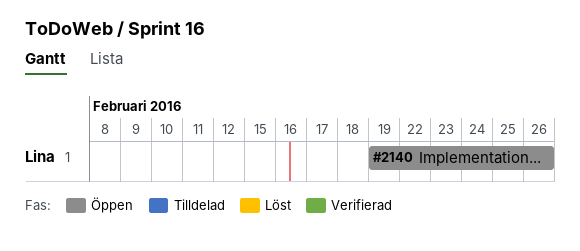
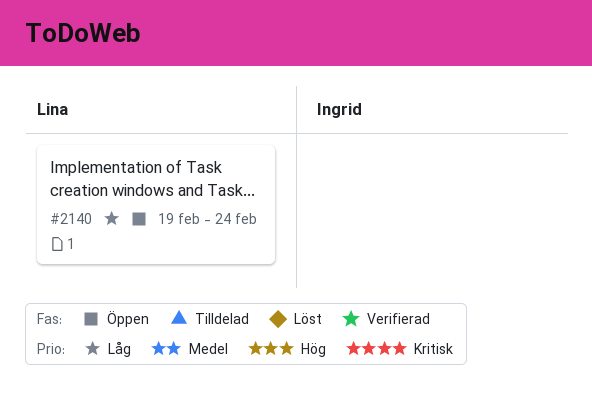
#2140, due: Feb 26 -> Feb 24

